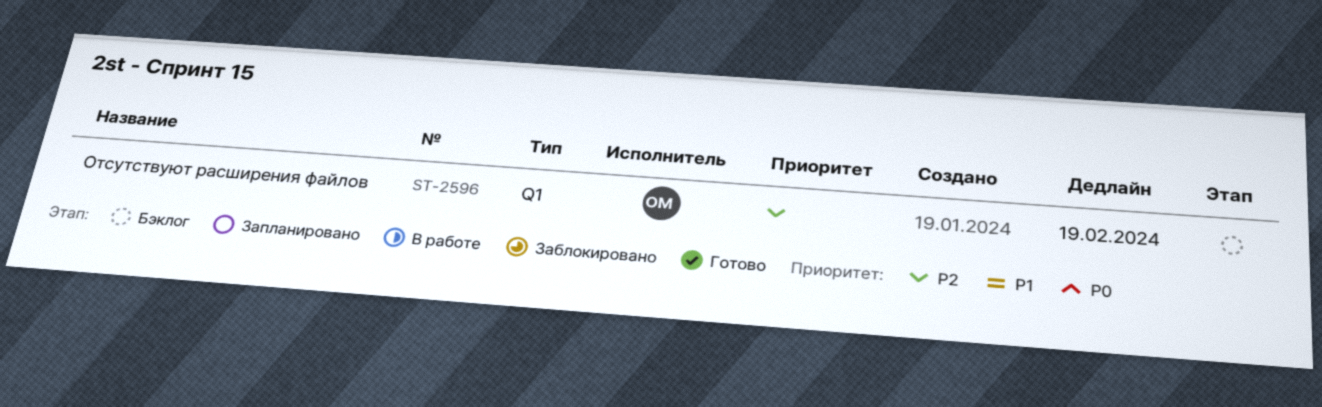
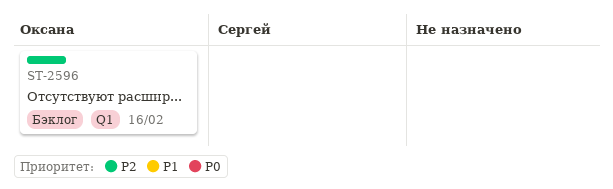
ST-2596, due: Feb 19 -> Feb 16

